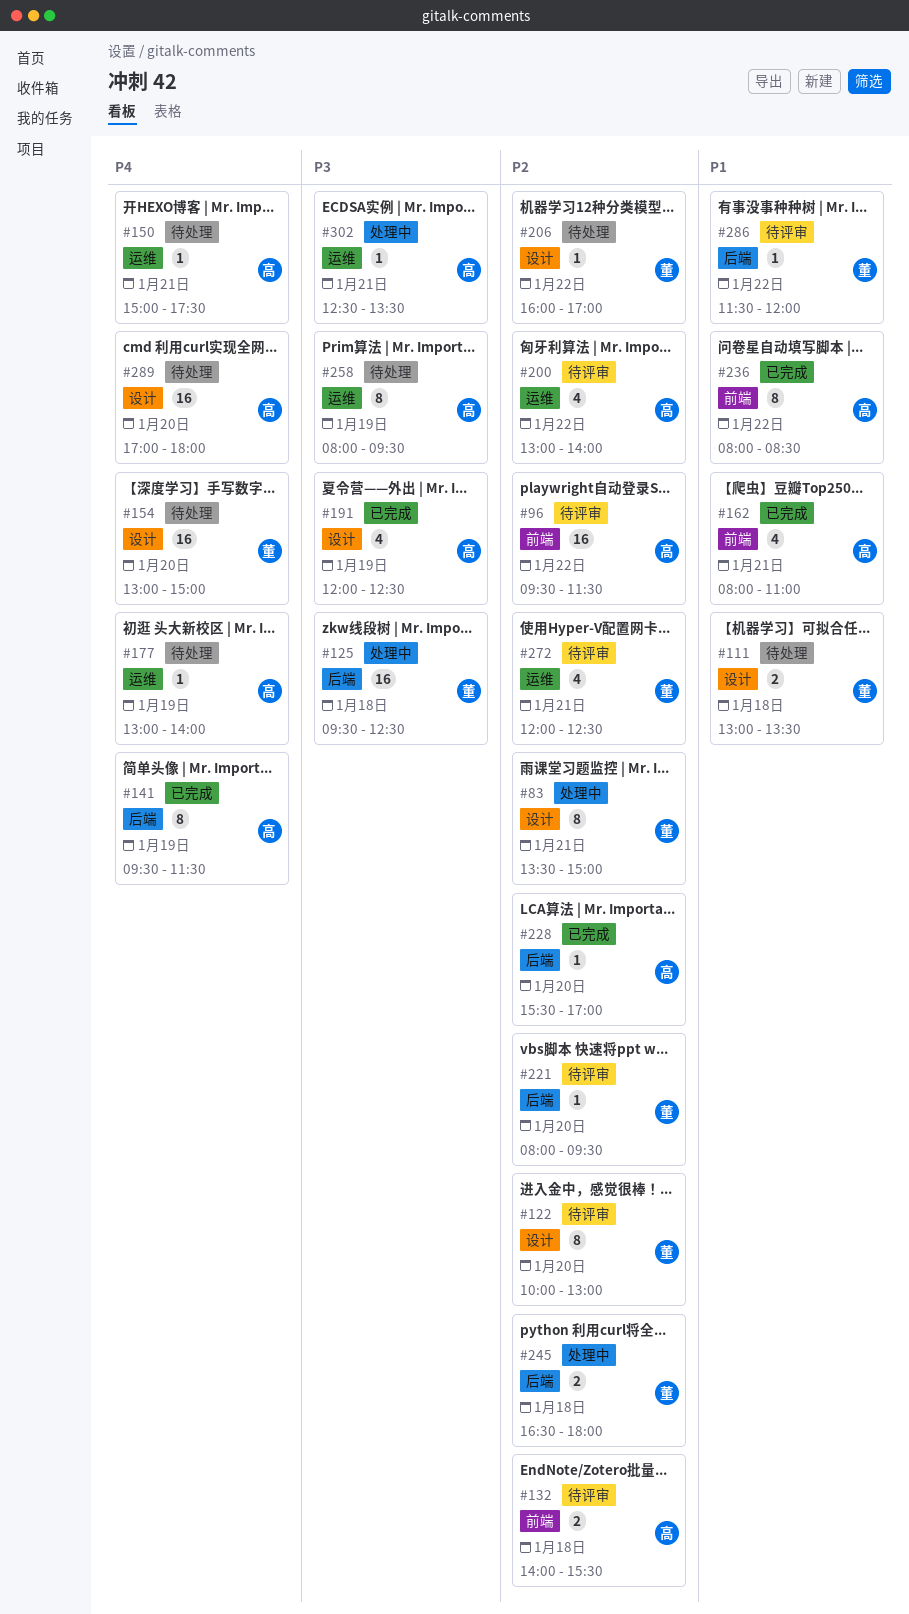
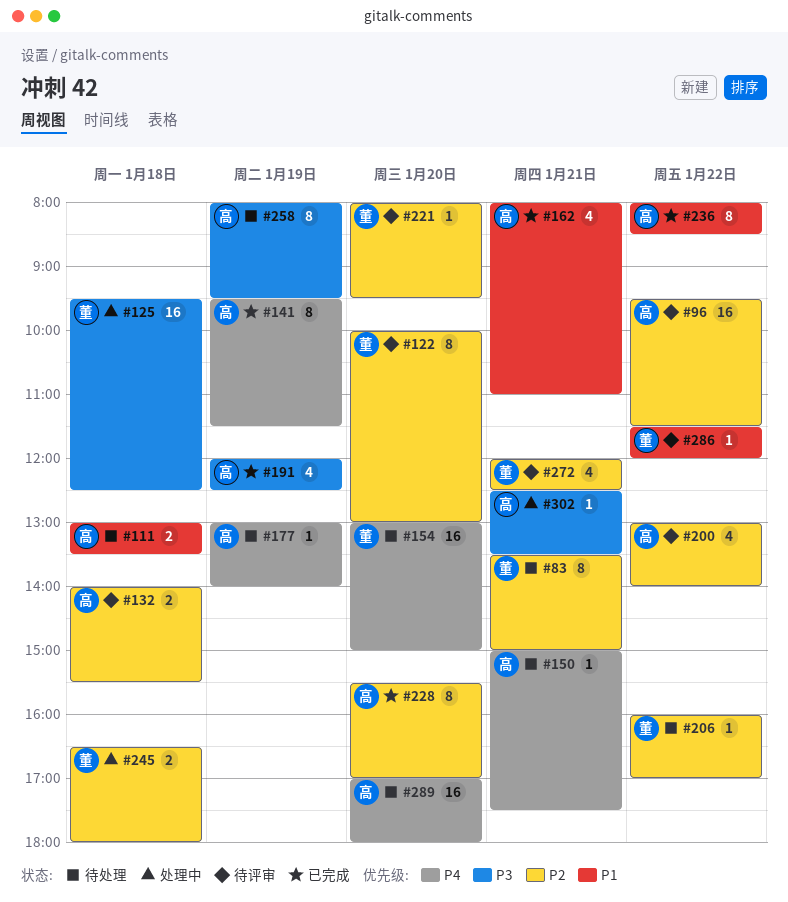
#83, status: 处理中 -> 待处理
#111, owner: 董 -> 高
#228, estimate: 1 -> 8

